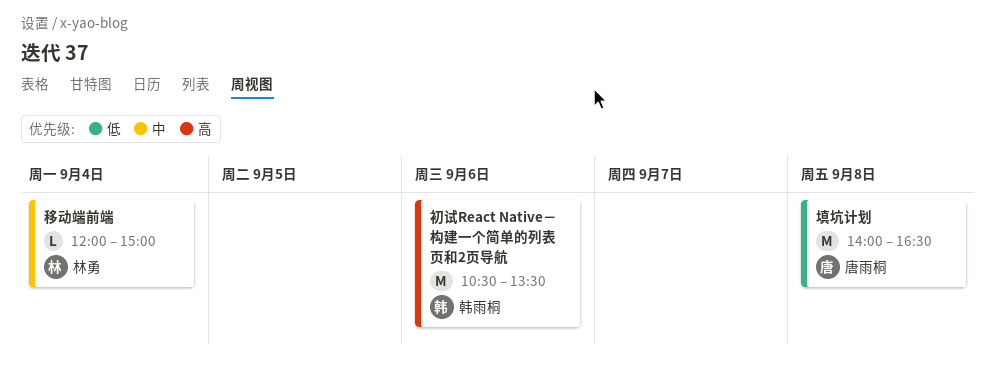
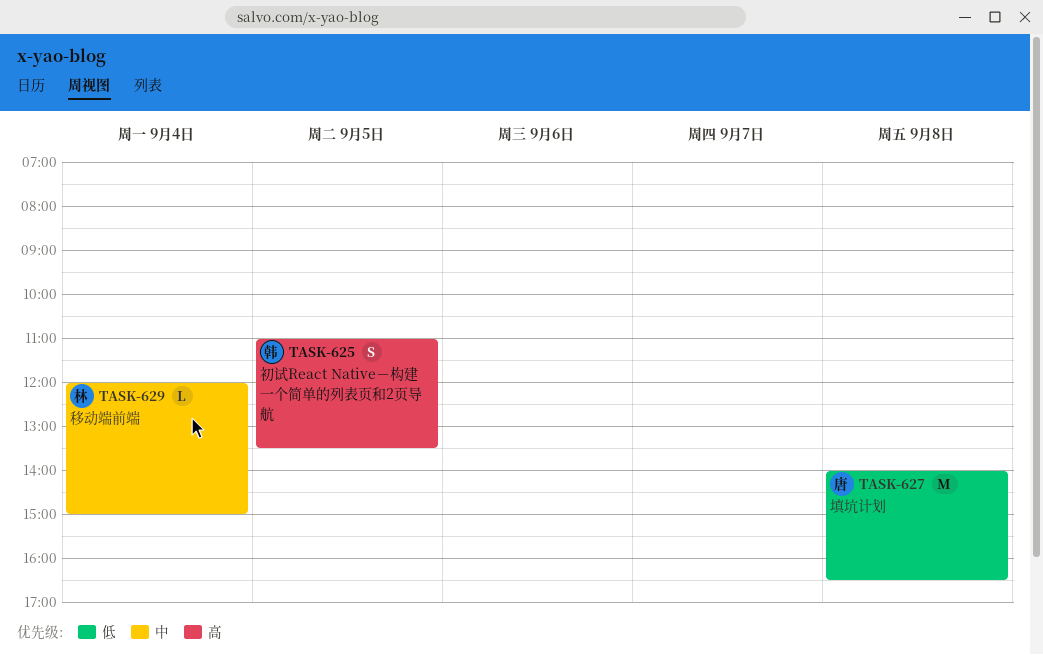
初试React Native－构建一个简单的列表页和2页导航, estimate: M -> S
初试React Native－构建一个简单的列表页和2页导航, day: Sep 6 -> Sep 5
初试React Native－构建一个简单的列表页和2页导航, begins: 10:30 -> 11:00

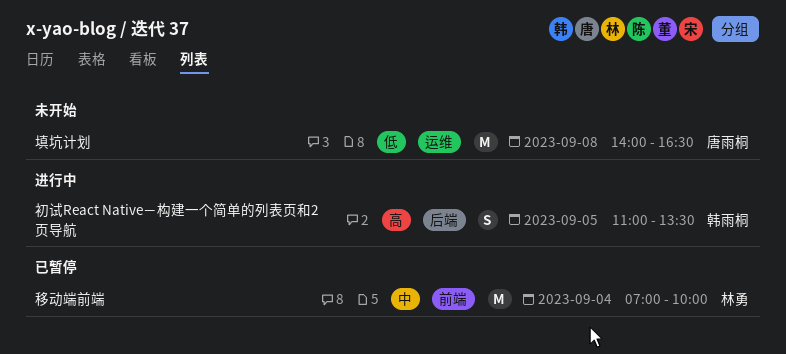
移动端前端, estimate: L -> M
移动端前端, begins: 12:00 -> 07:00
移动端前端, ends: 15:00 -> 10:00

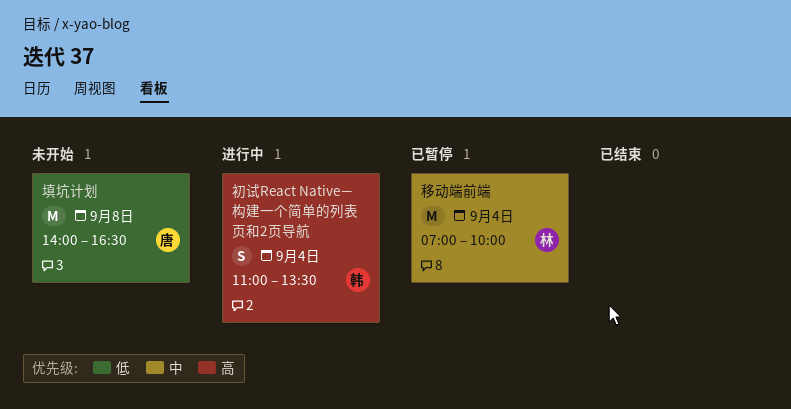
初试React Native－构建一个简单的列表页和2页导航, day: Sep 5 -> Sep 4

